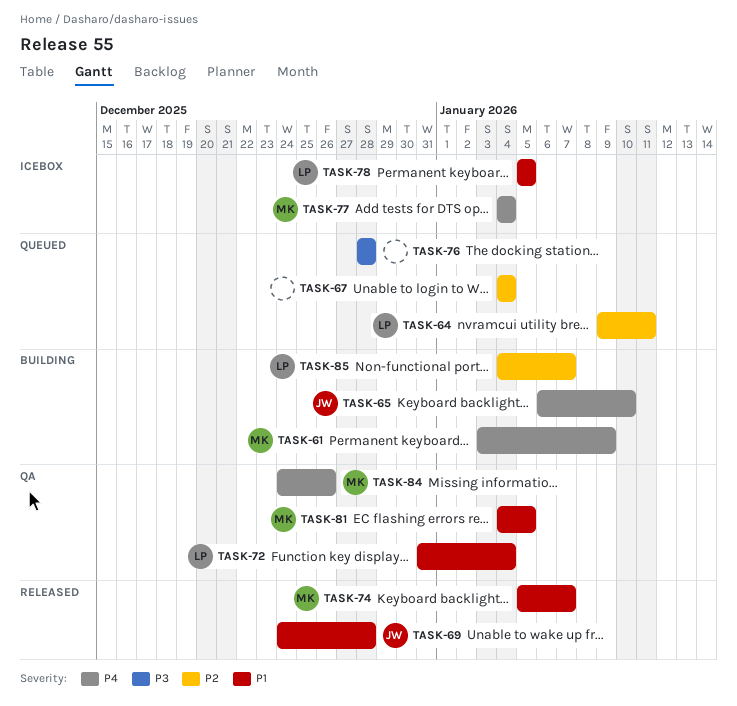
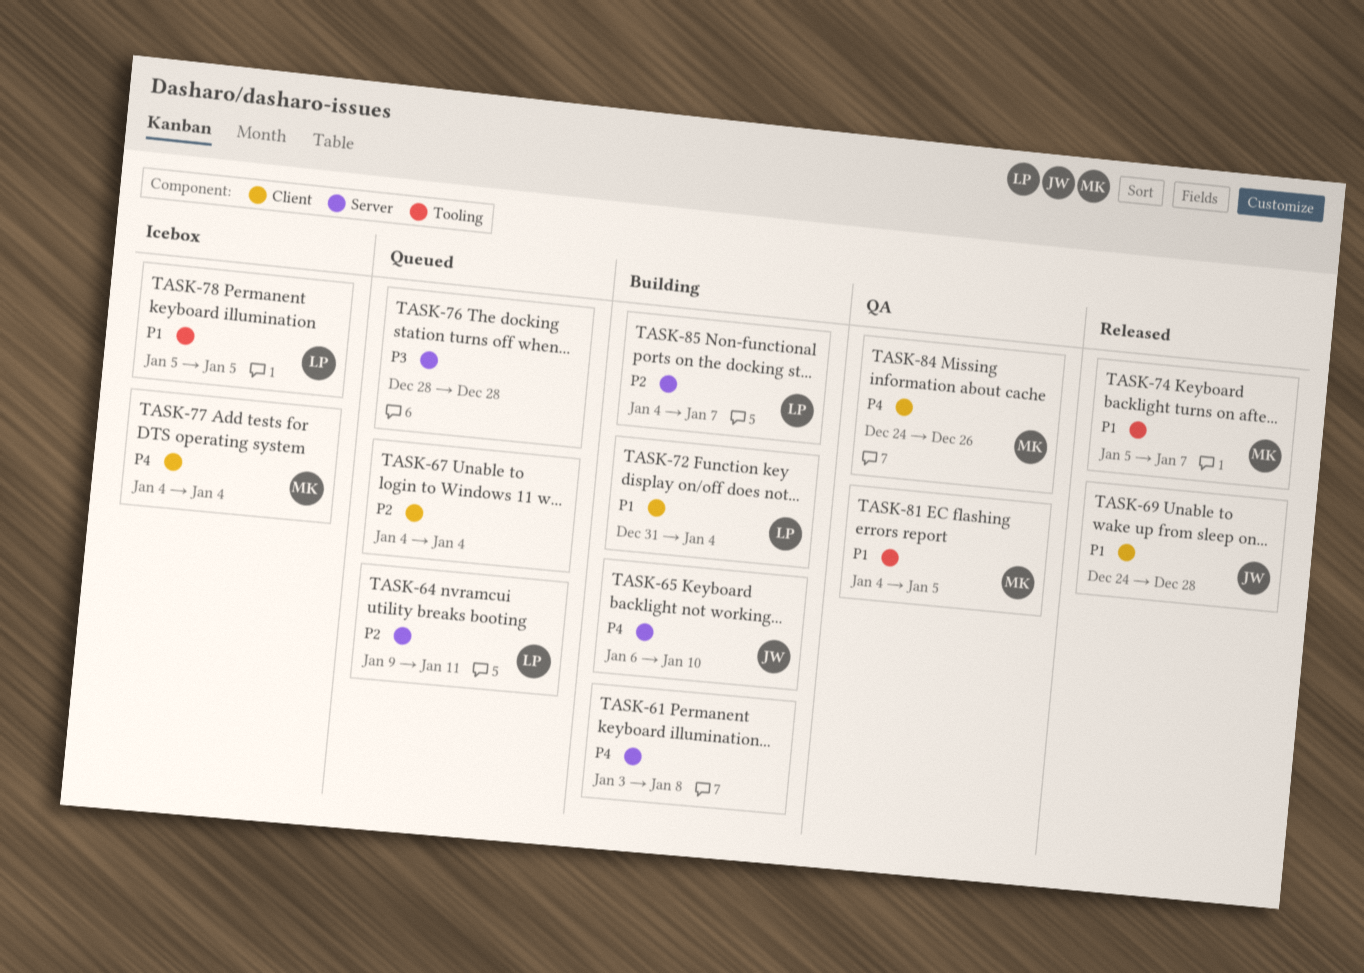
TASK-61, owner: MK -> none
TASK-61, due: Jan 9 -> Jan 8
TASK-72, status: QA -> Building

